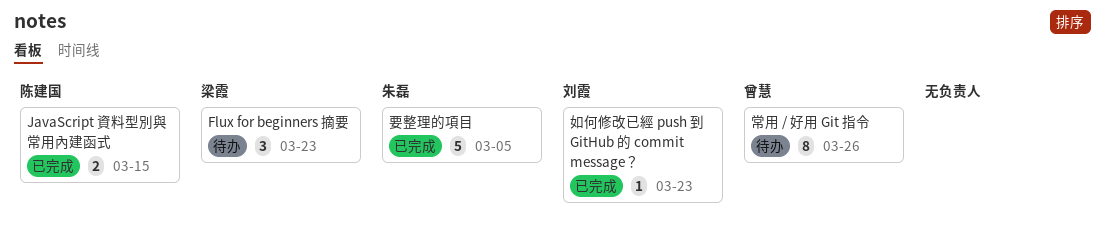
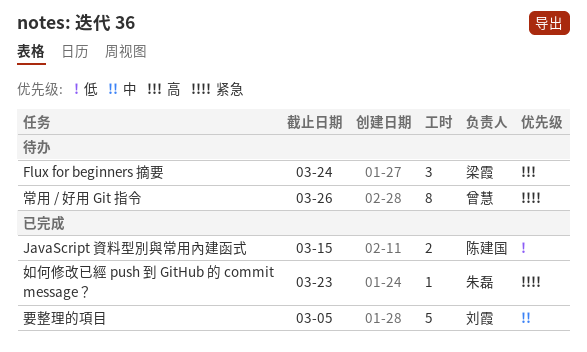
Flux for beginners 摘要, due: Mar 23 -> Mar 24
如何修改已經 push 到 GitHub 的 commit message？, owner: 刘霞 -> 朱磊
要整理的項目, owner: 朱磊 -> 刘霞

